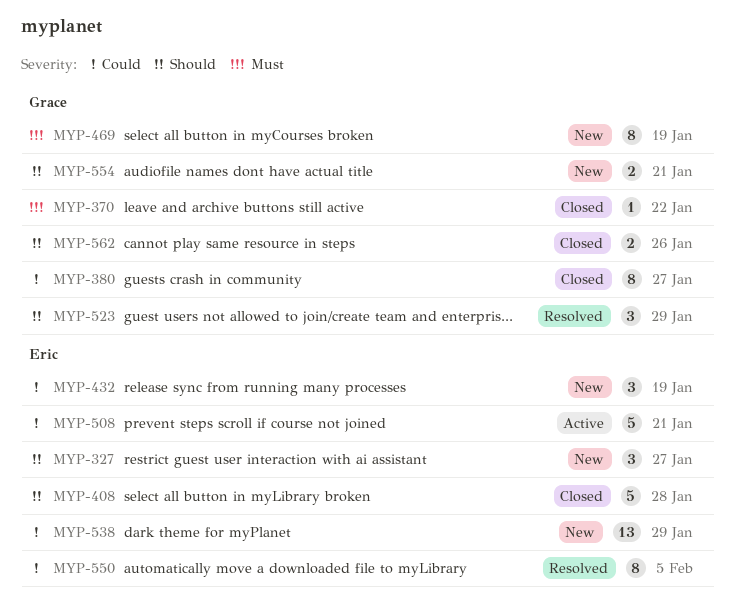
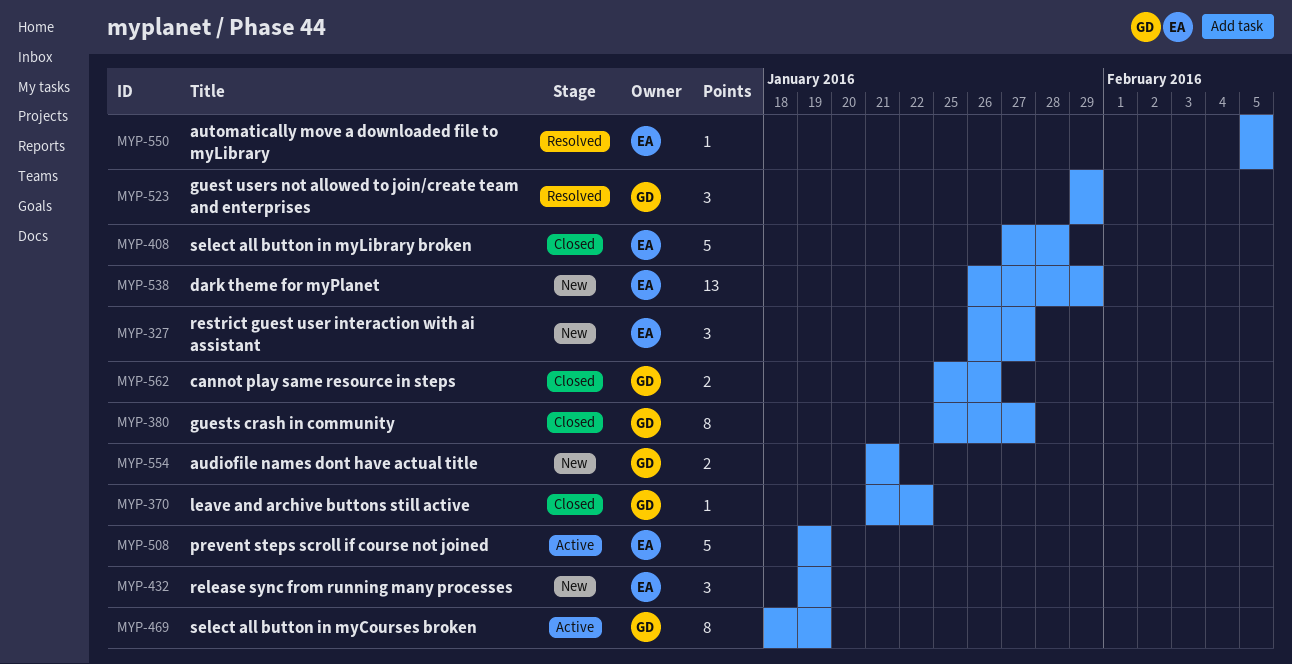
MYP-469, status: New -> Active
MYP-508, due: Jan 21 -> Jan 19
MYP-550, estimate: 8 -> 1

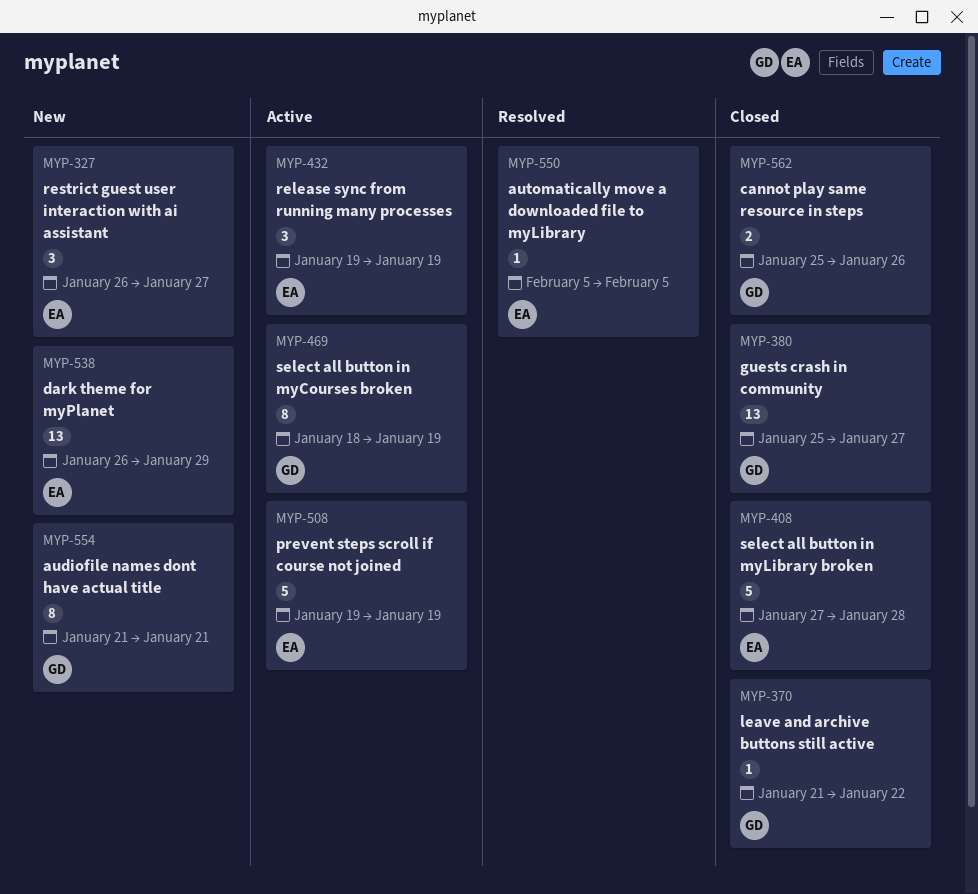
MYP-380, estimate: 8 -> 13
MYP-432, status: New -> Active
MYP-523: present -> none
MYP-554, estimate: 2 -> 8

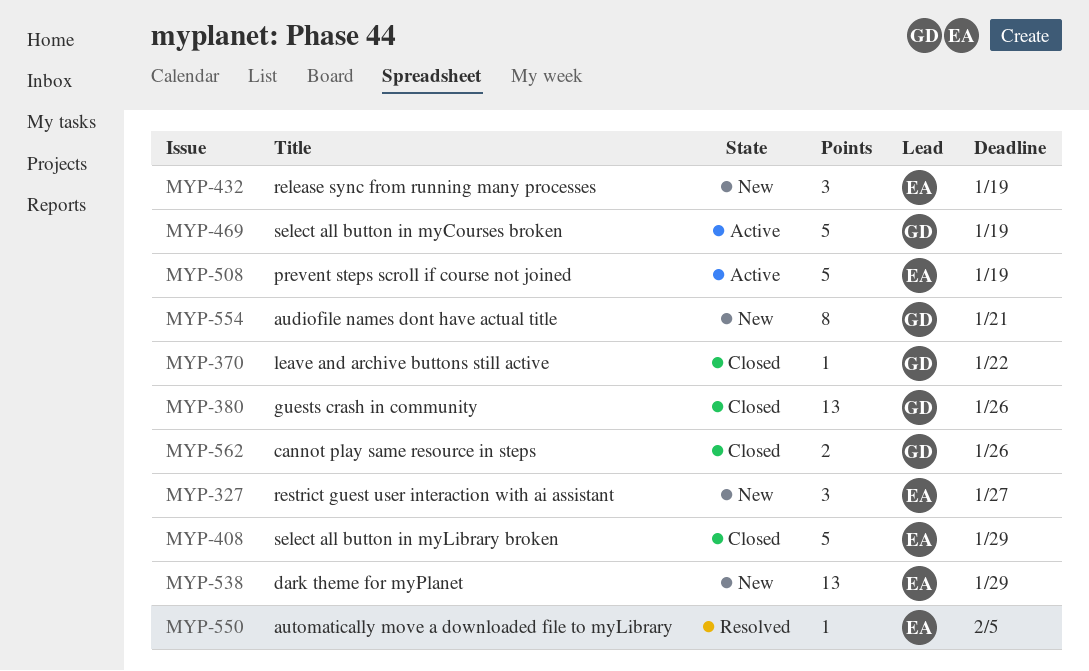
MYP-380, due: Jan 27 -> Jan 26
MYP-408, due: Jan 28 -> Jan 29
MYP-432, status: Active -> New
MYP-469, estimate: 8 -> 5

